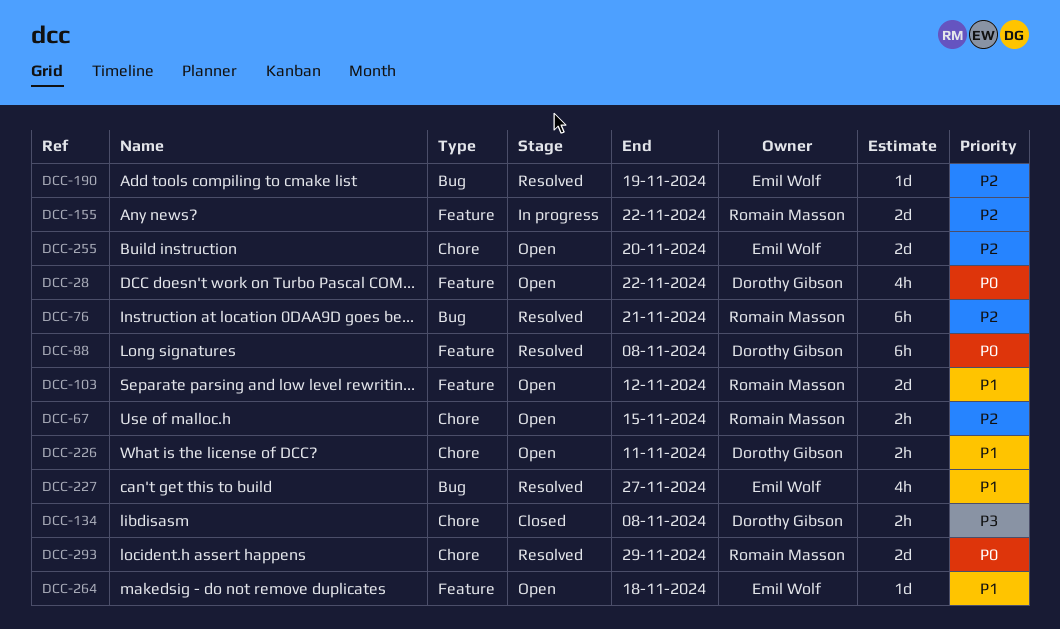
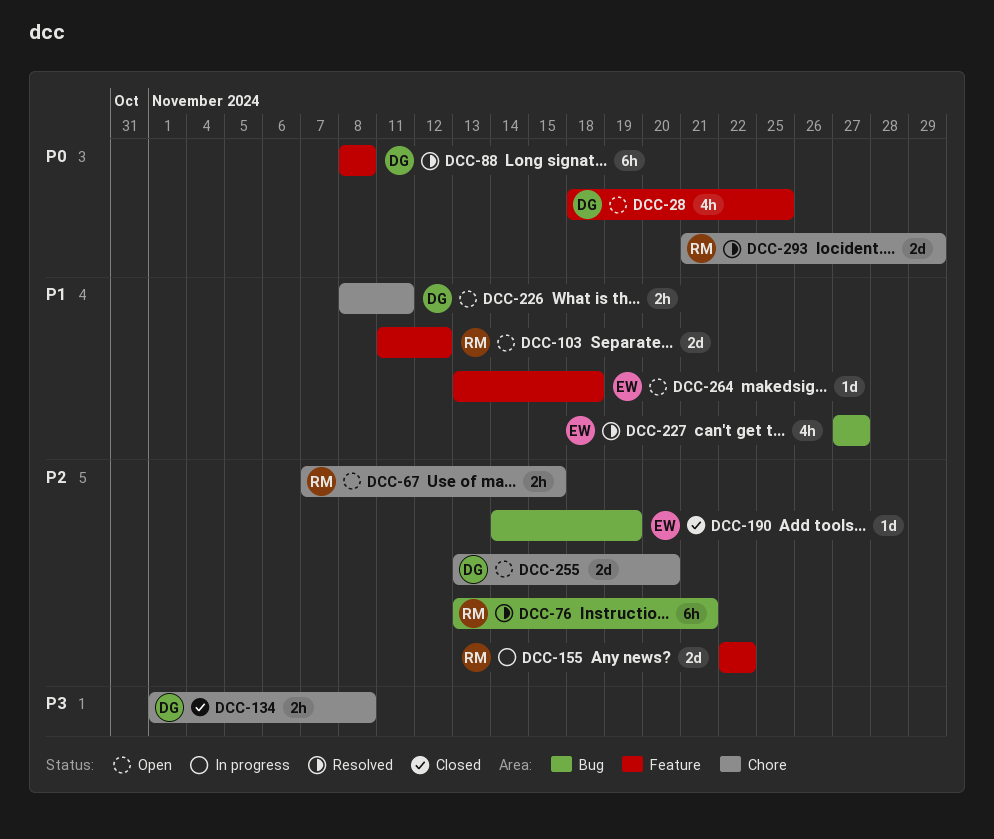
DCC-28, due: Nov 22 -> Nov 25
DCC-190, status: Resolved -> Closed
DCC-255, owner: Emil Wolf -> Dorothy Gibson

